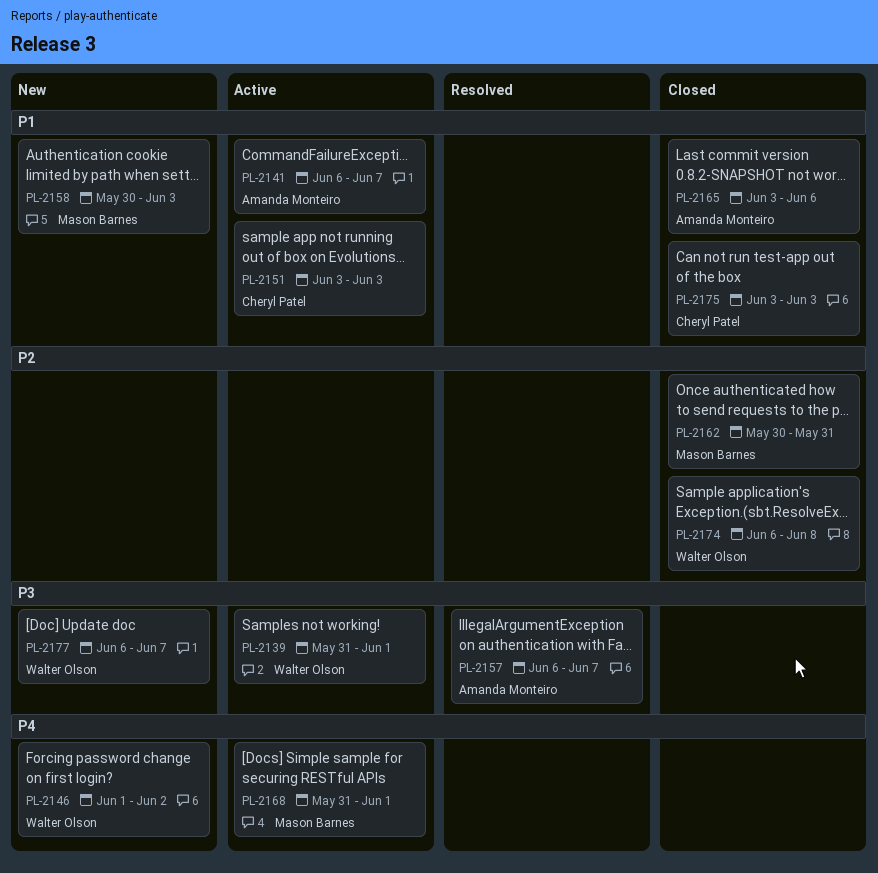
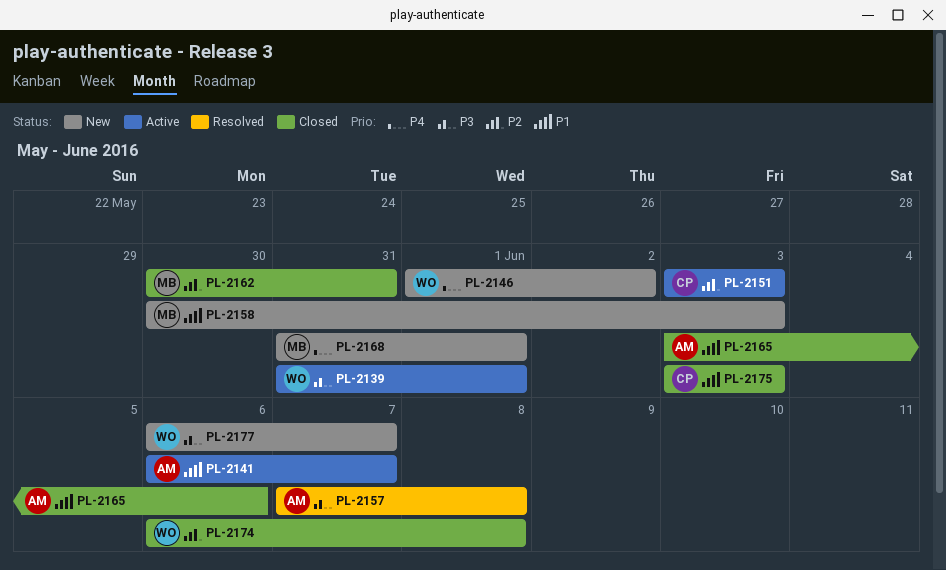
PL-2151, priority: P1 -> P2
PL-2157, start: Jun 6 -> Jun 7
PL-2157, due: Jun 7 -> Jun 8
PL-2168, status: Active -> New

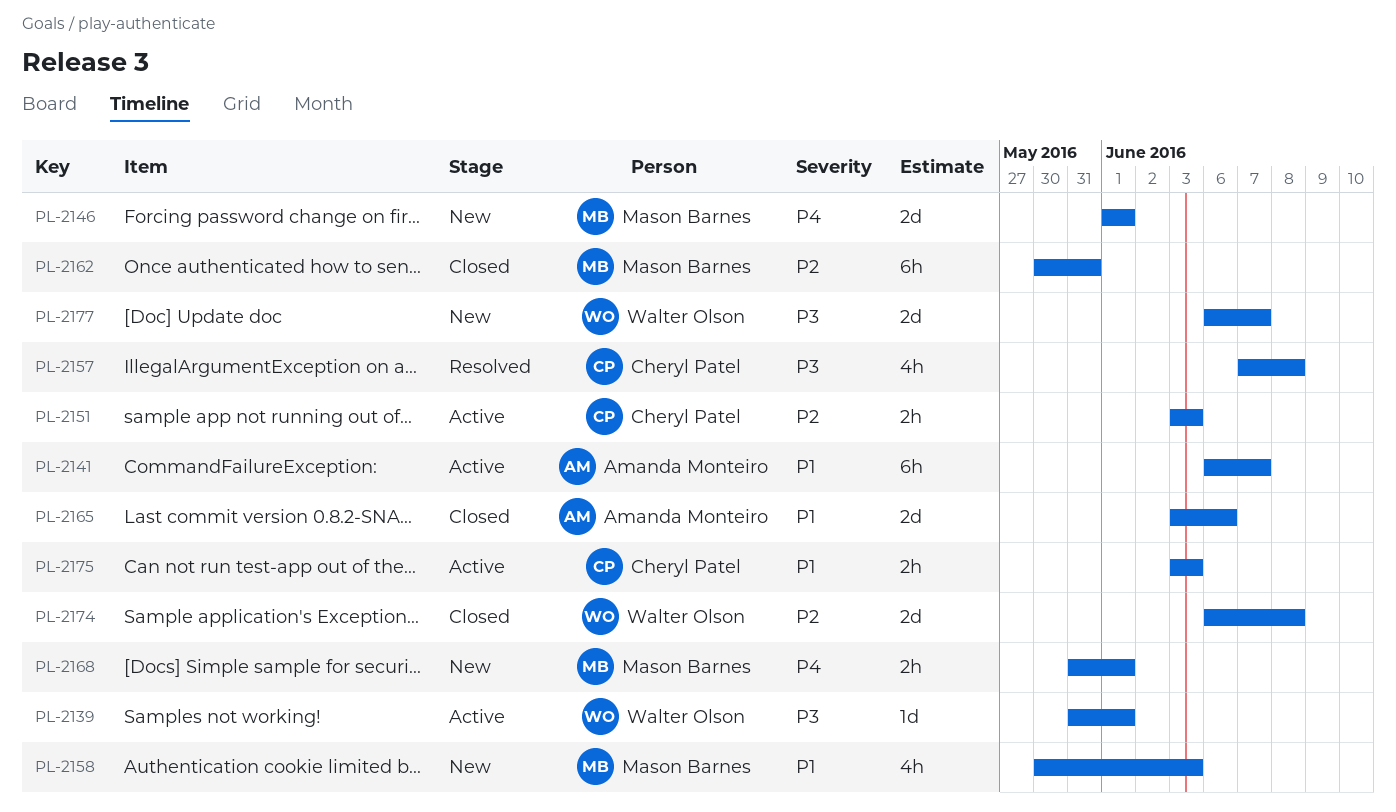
PL-2146, owner: Walter Olson -> Mason Barnes
PL-2146, due: Jun 2 -> Jun 1
PL-2157, owner: Amanda Monteiro -> Cheryl Patel
PL-2175, status: Closed -> Active

